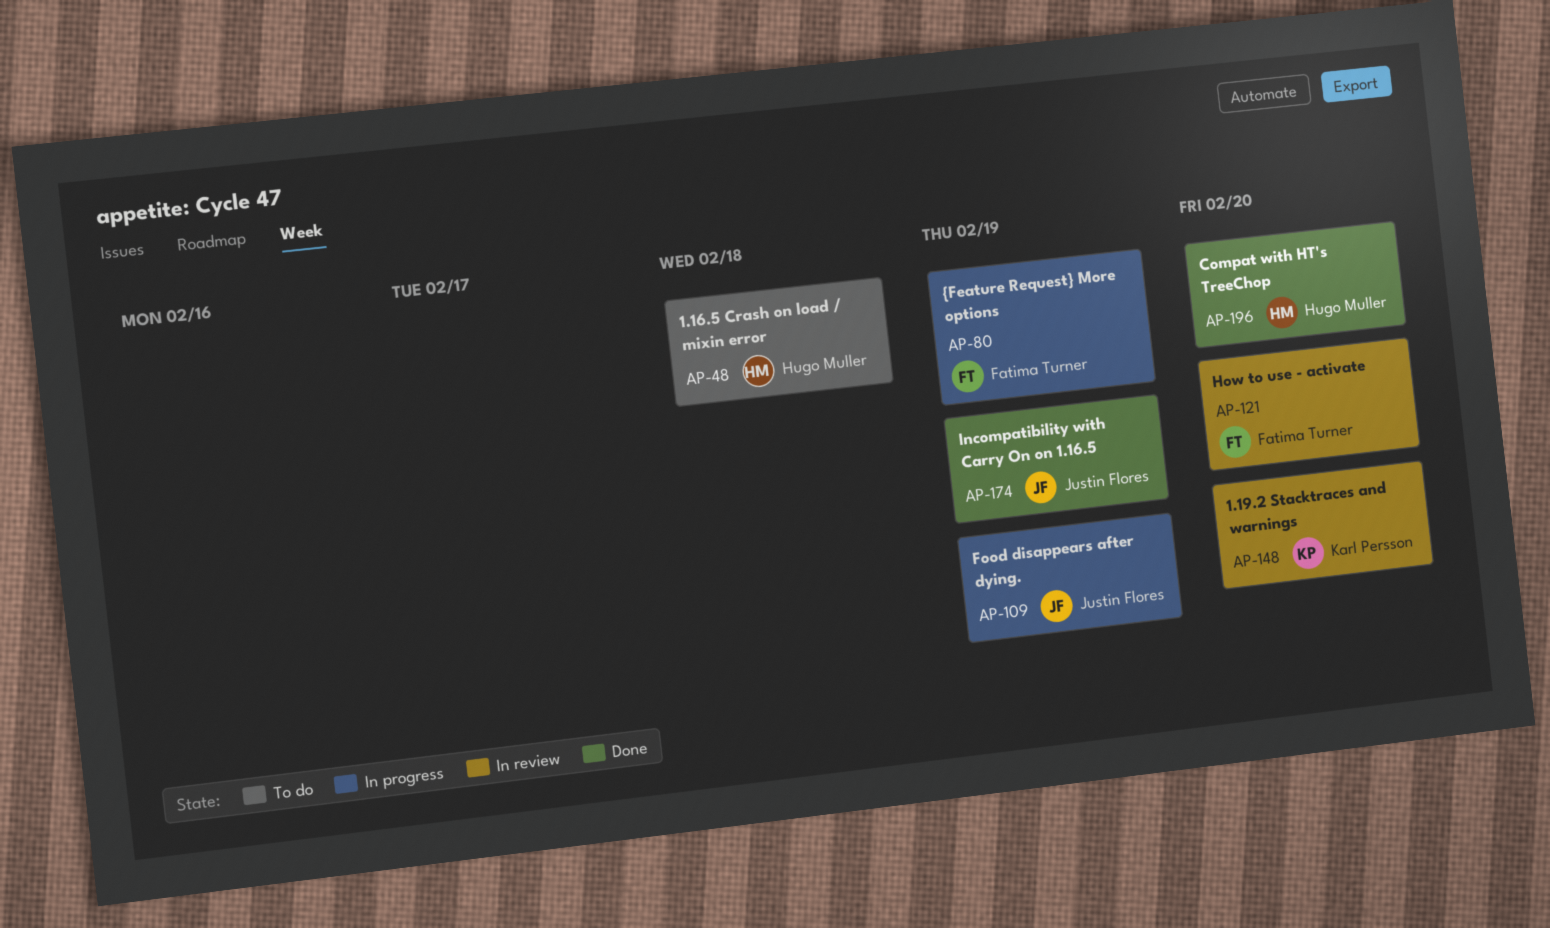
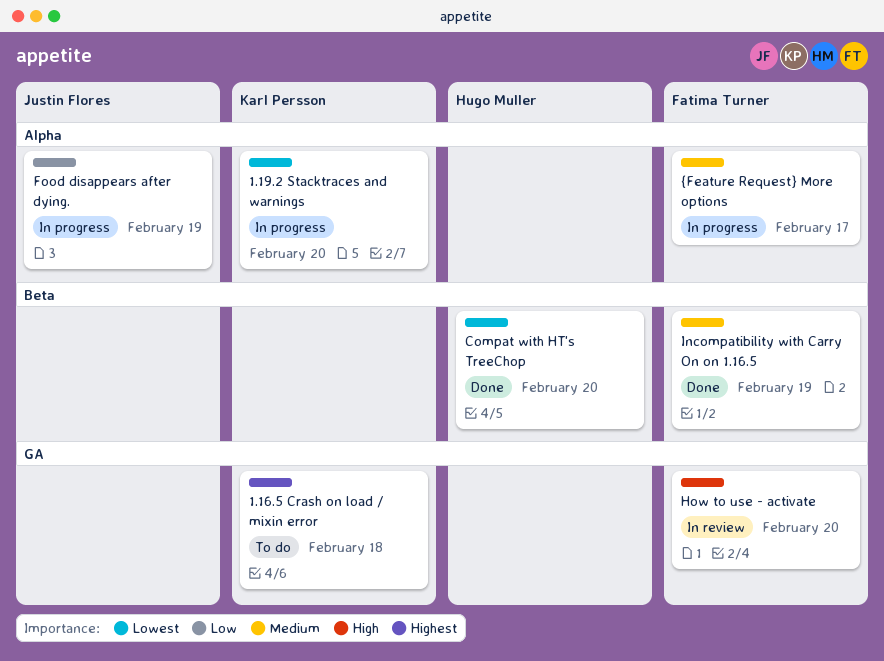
1.16.5 Crash on load / mixin error, owner: Hugo Muller -> Karl Persson
1.19.2 Stacktraces and warnings, status: In review -> In progress
Incompatibility with Carry On on 1.16.5, owner: Justin Flores -> Fatima Turner
{Feature Request} More options, due: Feb 19 -> Feb 17

